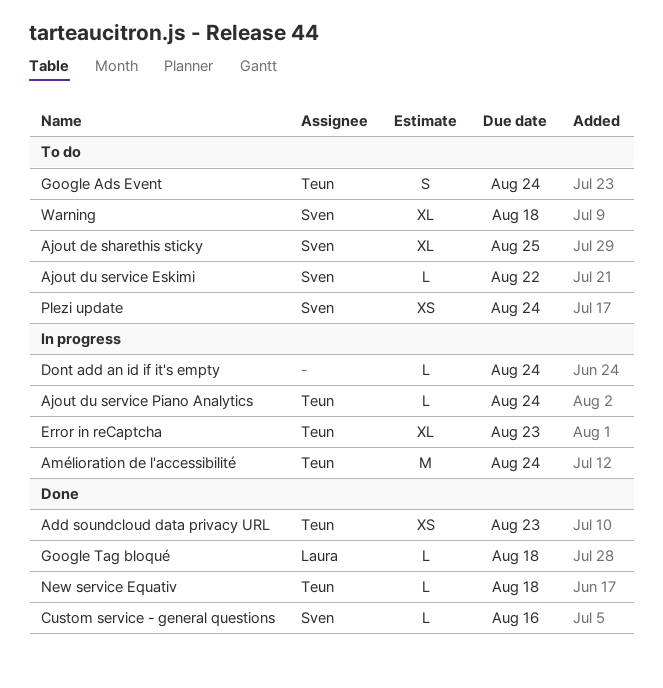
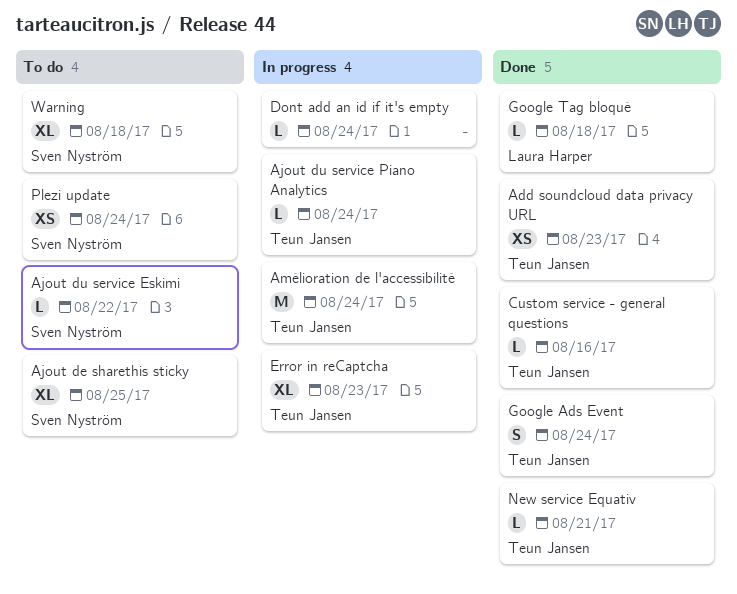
Custom service - general questions, owner: Sven Nyström -> Teun Jansen
Google Ads Event, status: To do -> Done
New service Equativ, due: Aug 18 -> Aug 21

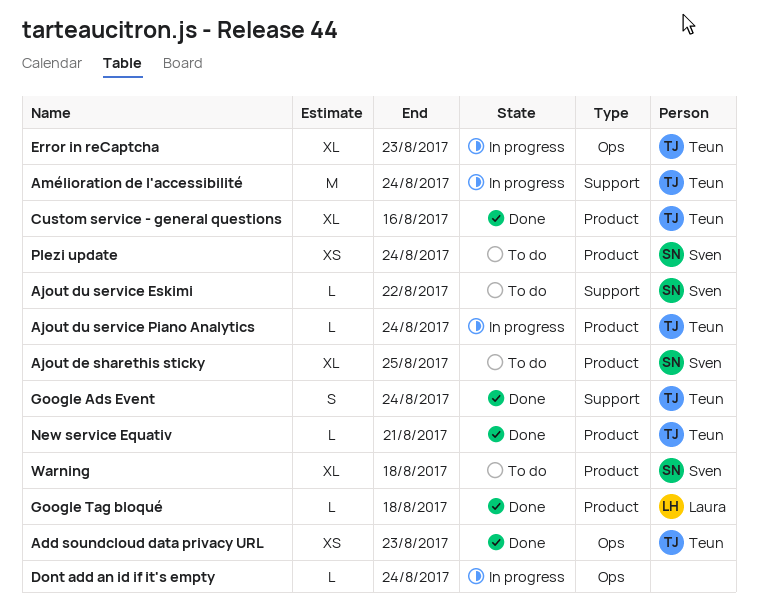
Custom service - general questions, estimate: L -> XL

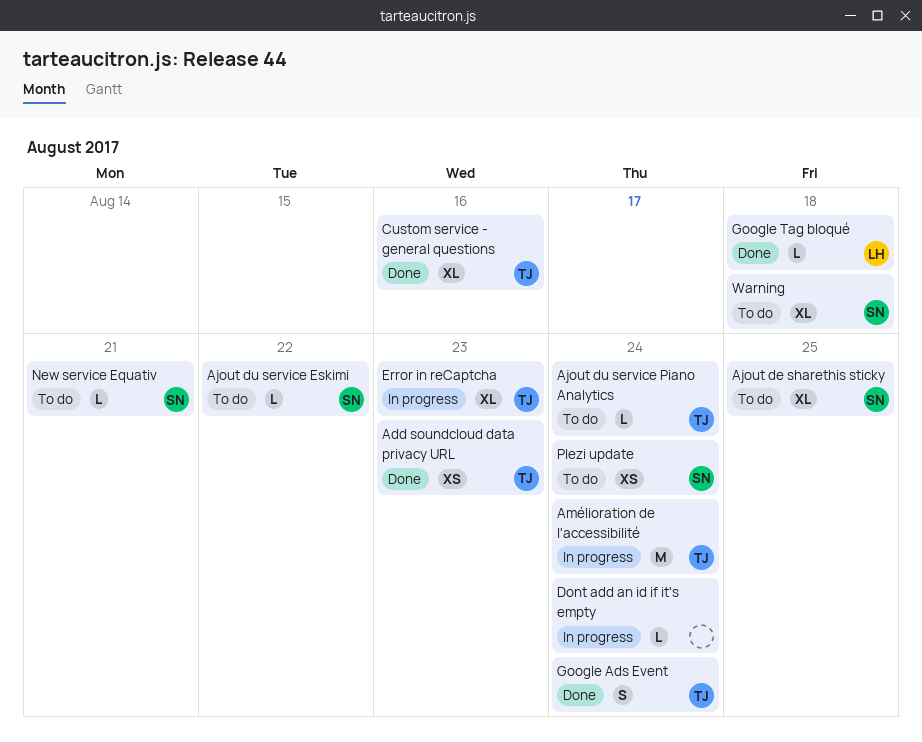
Ajout du service Piano Analytics, status: In progress -> To do
New service Equativ, status: Done -> To do
New service Equativ, owner: Teun -> Sven

